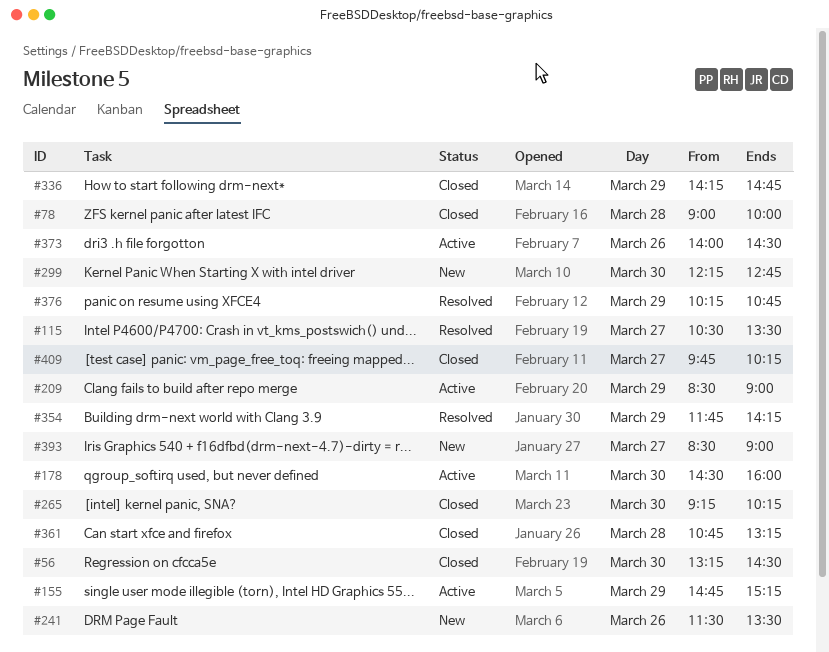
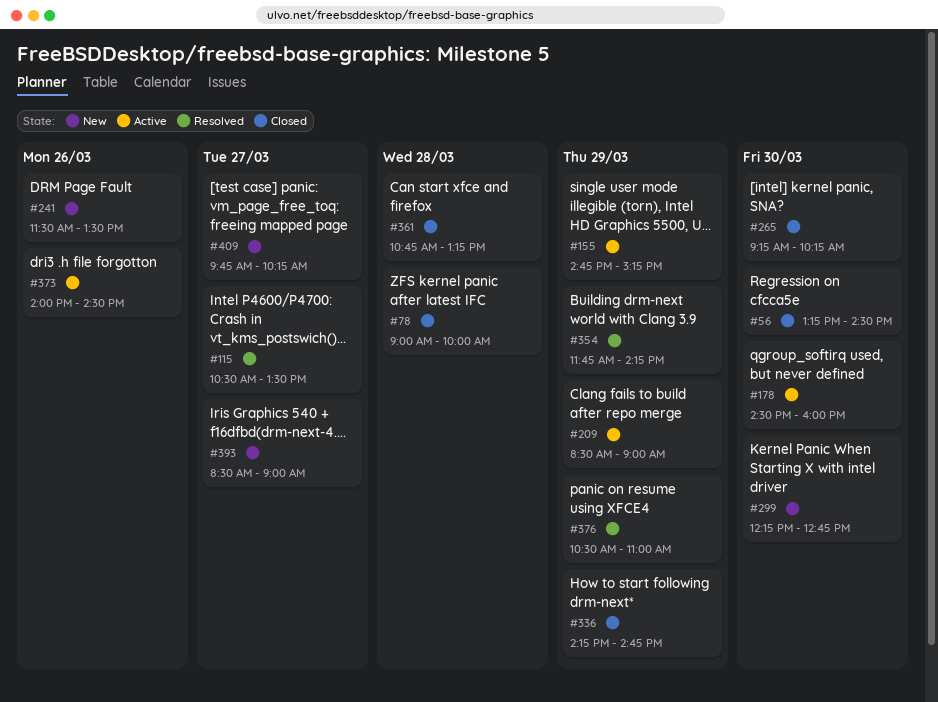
#376, begins: 10:15 -> 10:30
#376, ends: 10:45 -> 11:00
#409, status: Closed -> New

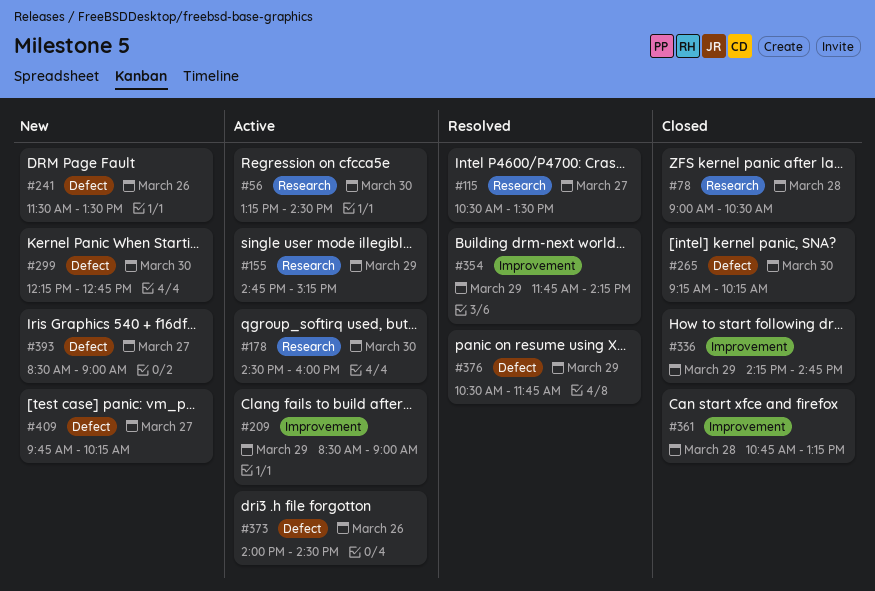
#56, status: Closed -> Active
#78, ends: 10:00 -> 10:30
#376, ends: 11:00 -> 11:45

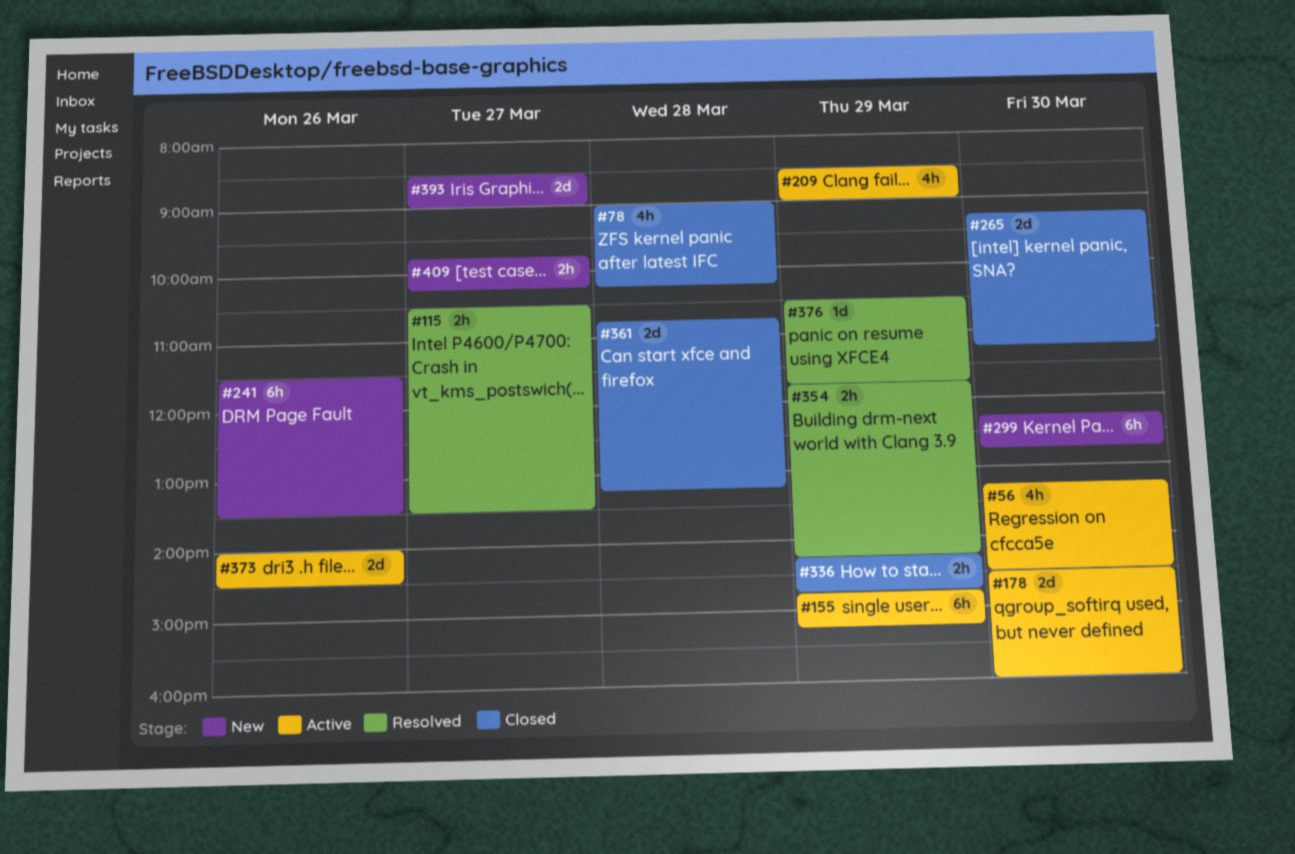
#78, ends: 10:30 -> 10:15
#265, ends: 10:15 -> 11:15

